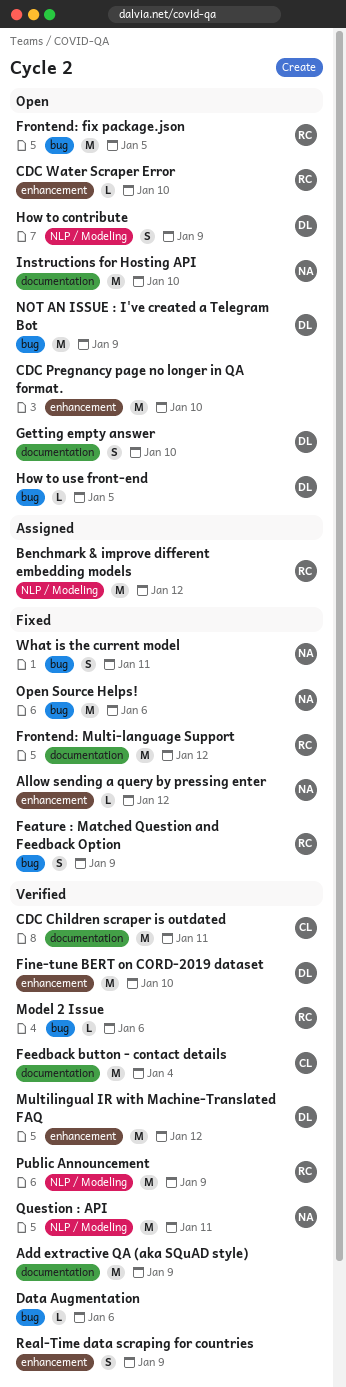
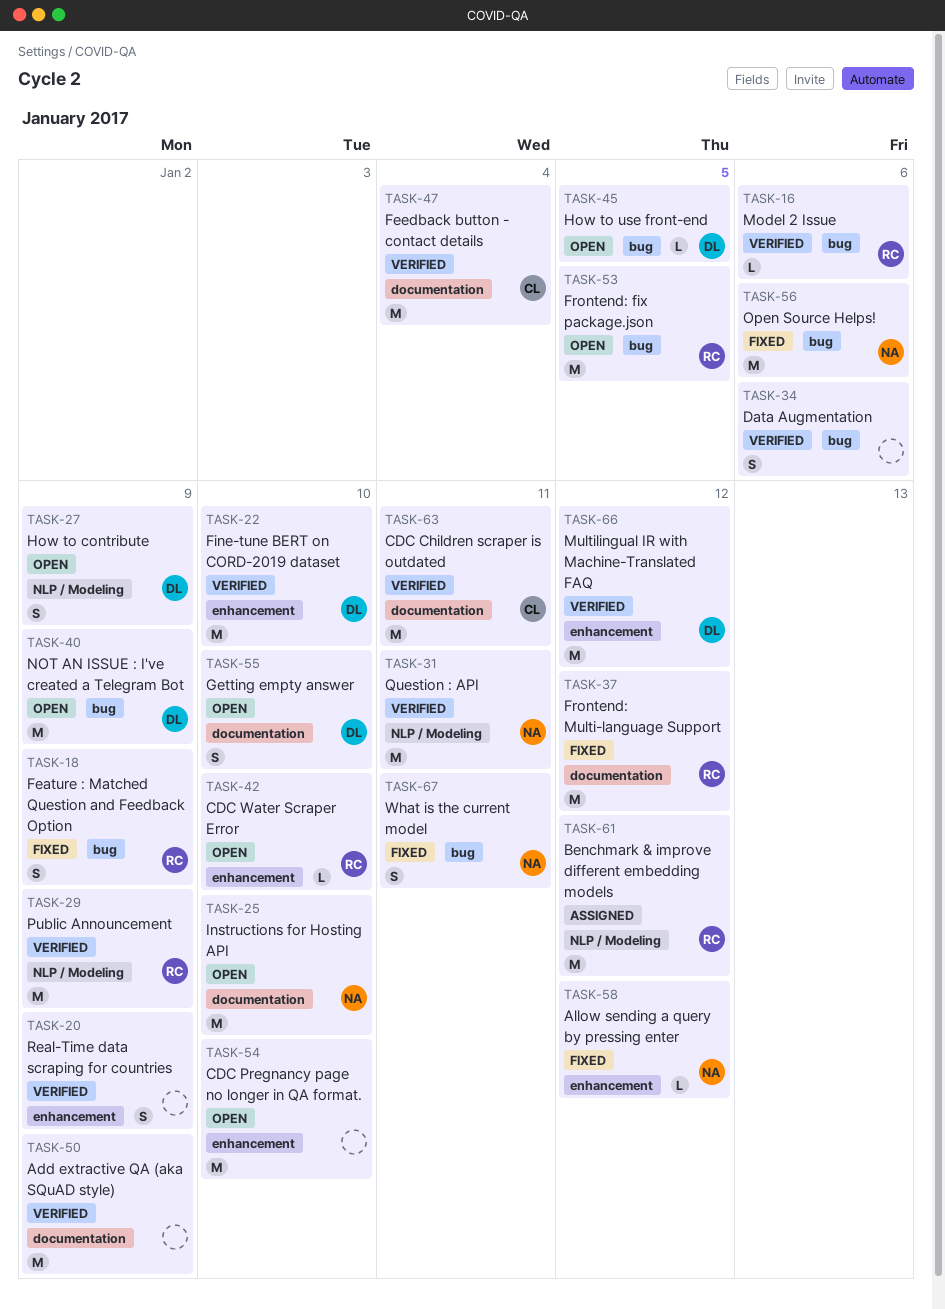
Data Augmentation, estimate: L -> S

